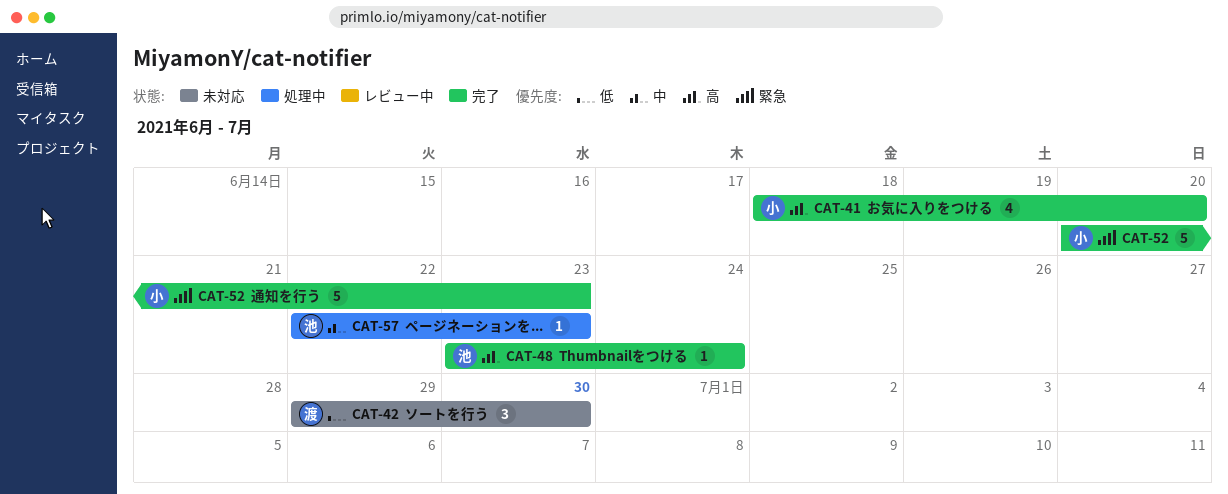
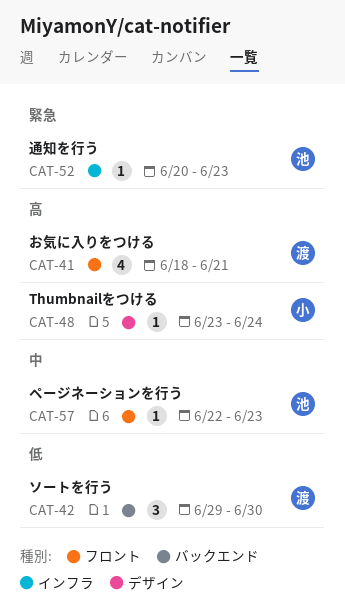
CAT-41, owner: 小 -> 渡
CAT-41, due: Jun 20 -> Jun 21
CAT-48, owner: 池 -> 小
CAT-52, owner: 小 -> 池
CAT-52, estimate: 5 -> 1

